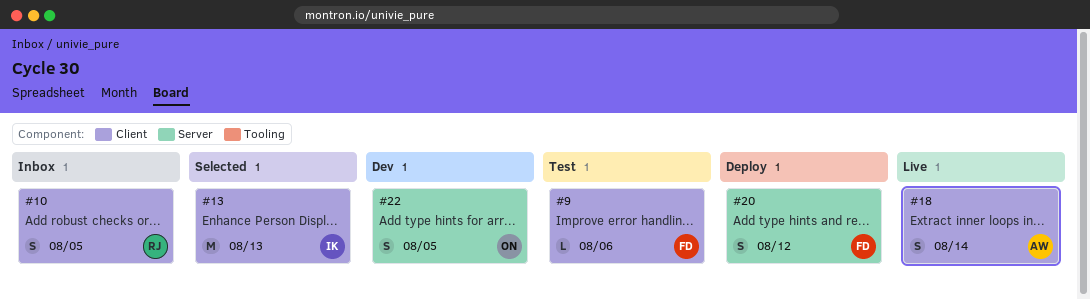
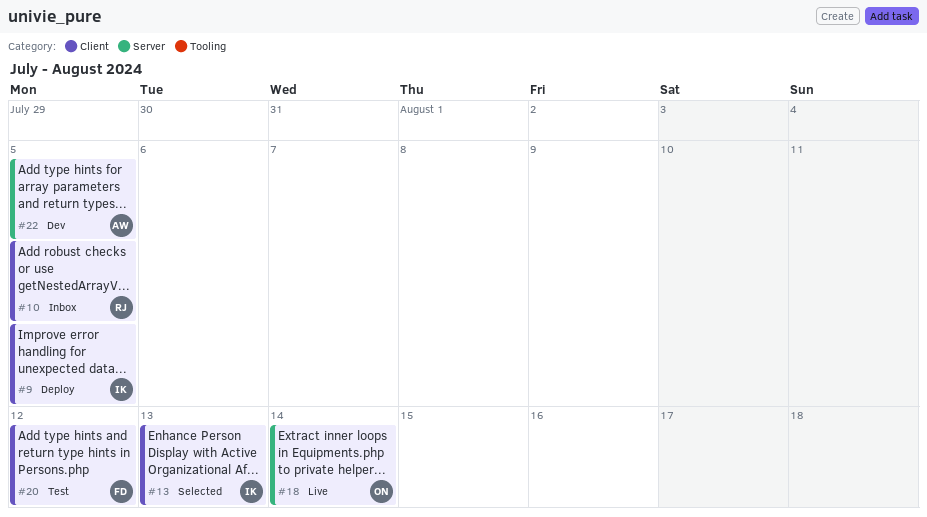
#9, status: Test -> Deploy
#9, owner: FD -> IK
#9, due: Aug 6 -> Aug 5
#18, owner: AW -> ON
#18, label: Client -> Server
#20, status: Deploy -> Test
#20, label: Server -> Client
#22, owner: ON -> AW

